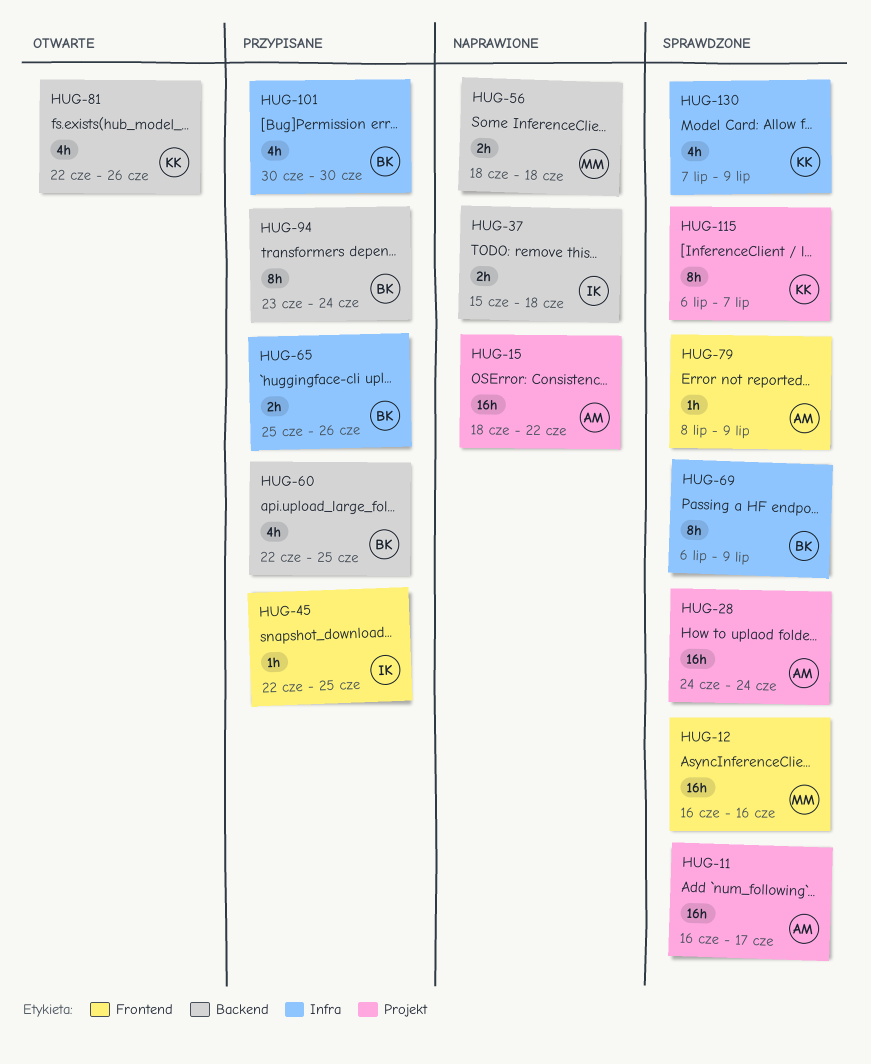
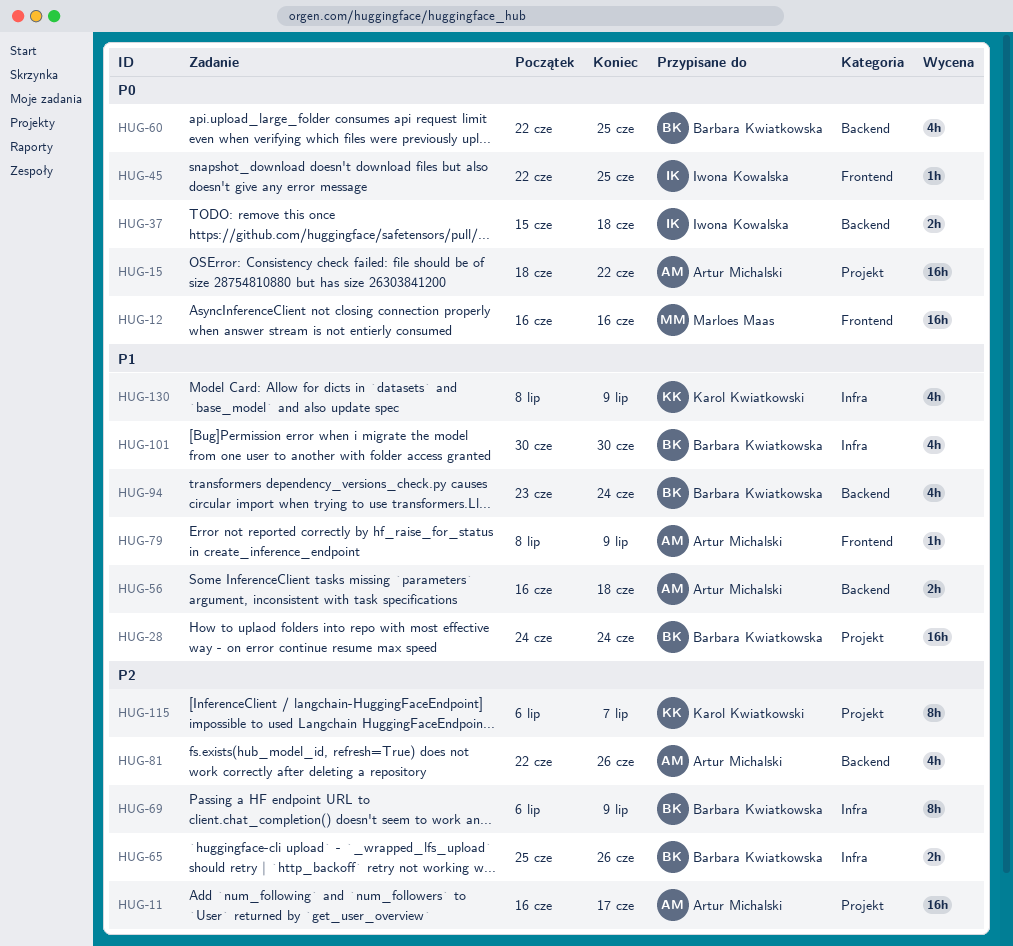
HUG-28, owner: Artur Michalski -> Barbara Kwiatkowska
HUG-56, owner: Marloes Maas -> Artur Michalski
HUG-56, start: Jun 18 -> Jun 16
HUG-81, owner: Karol Kwiatkowski -> Artur Michalski
HUG-94, estimate: 8h -> 4h
HUG-130, start: Jul 7 -> Jul 8

